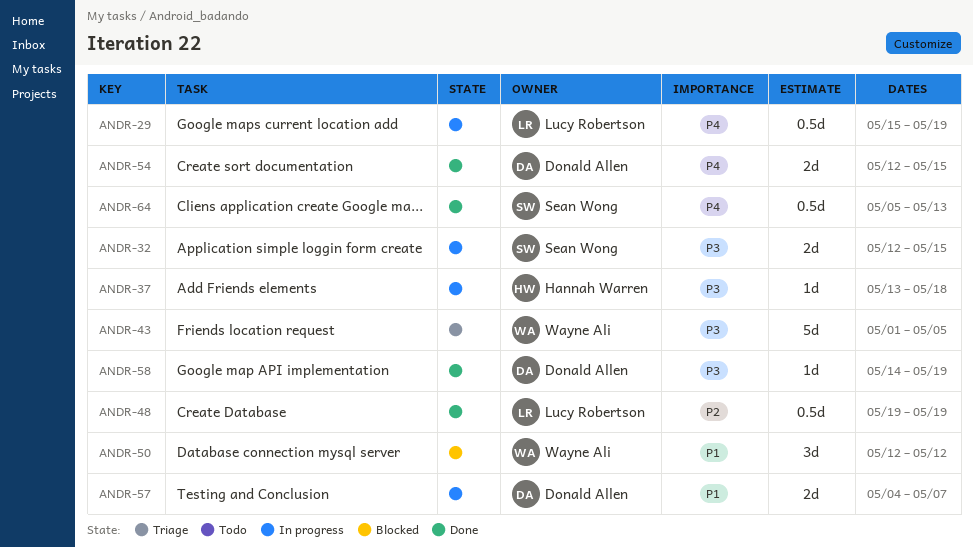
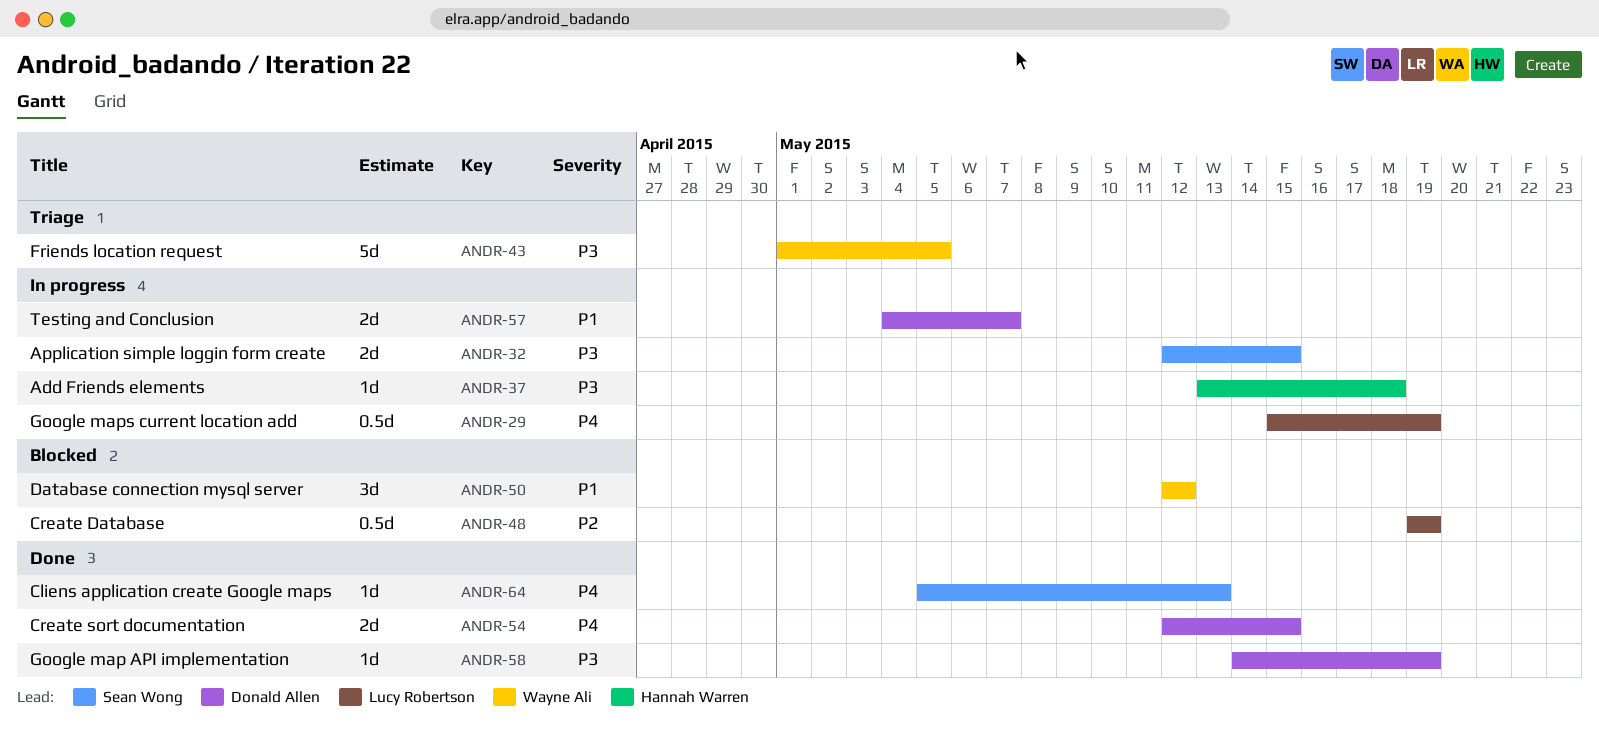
ANDR-48, status: Done -> Blocked
ANDR-64, estimate: 0.5d -> 1d

